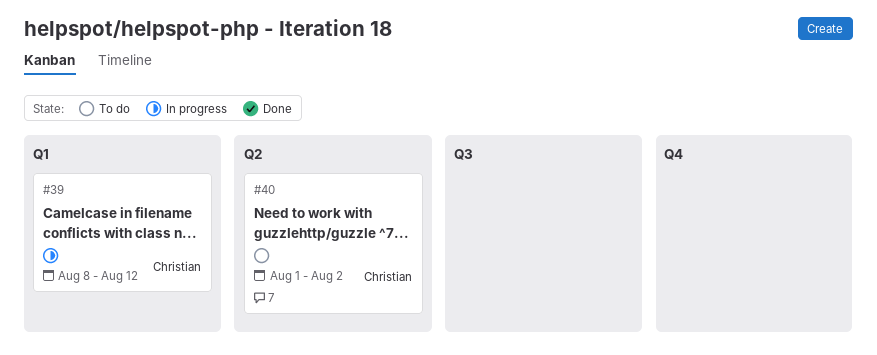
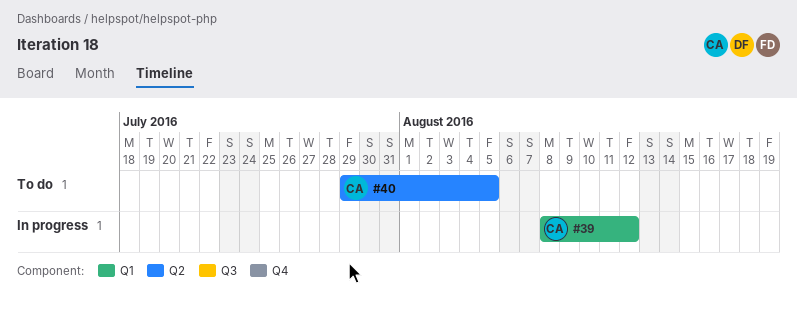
#40, start: Aug 1 -> Jul 29
#40, due: Aug 2 -> Aug 5

